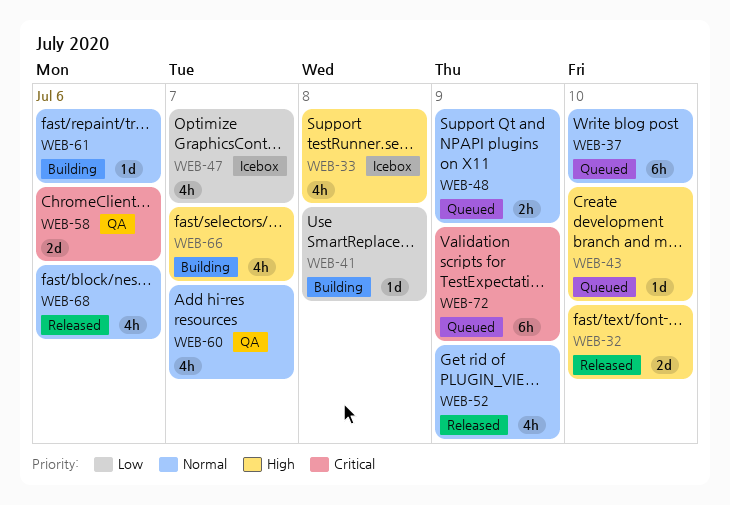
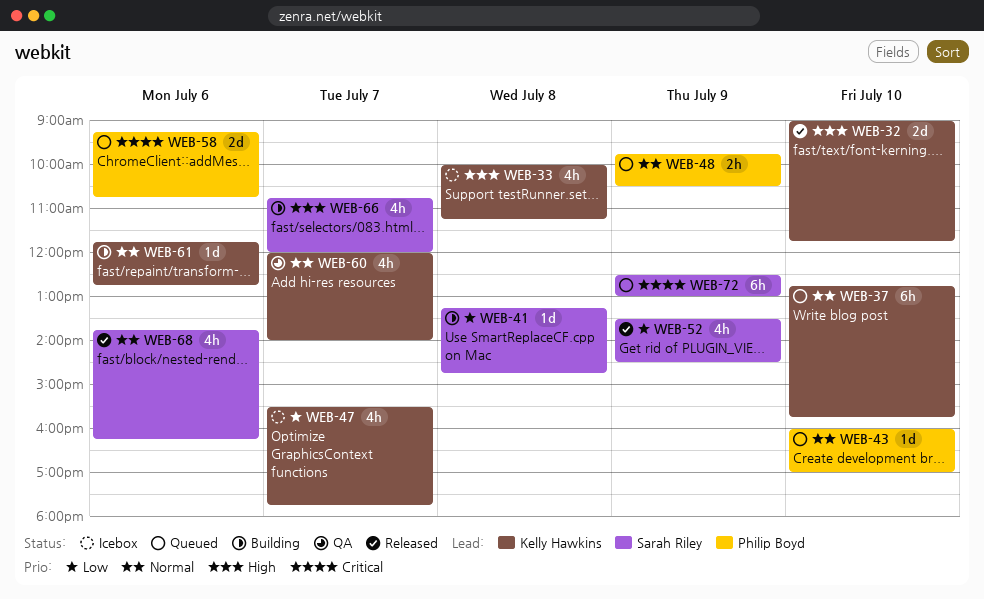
WEB-43, priority: High -> Normal
WEB-52, priority: Normal -> Low
WEB-58, status: QA -> Queued

